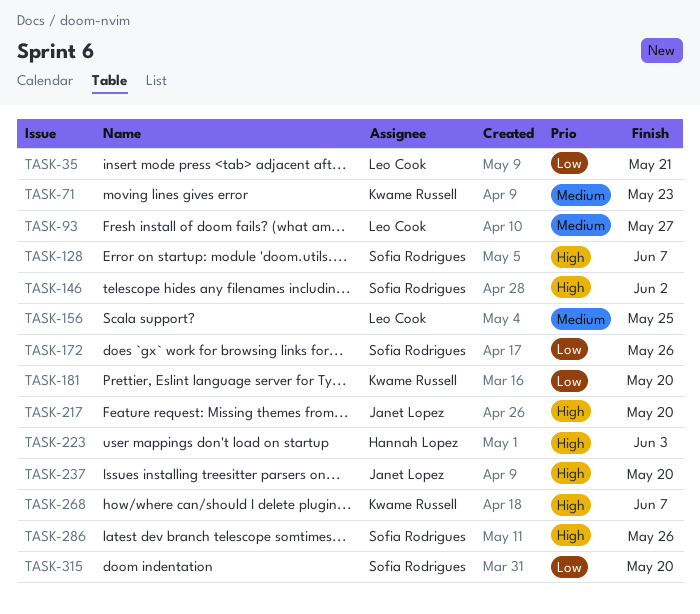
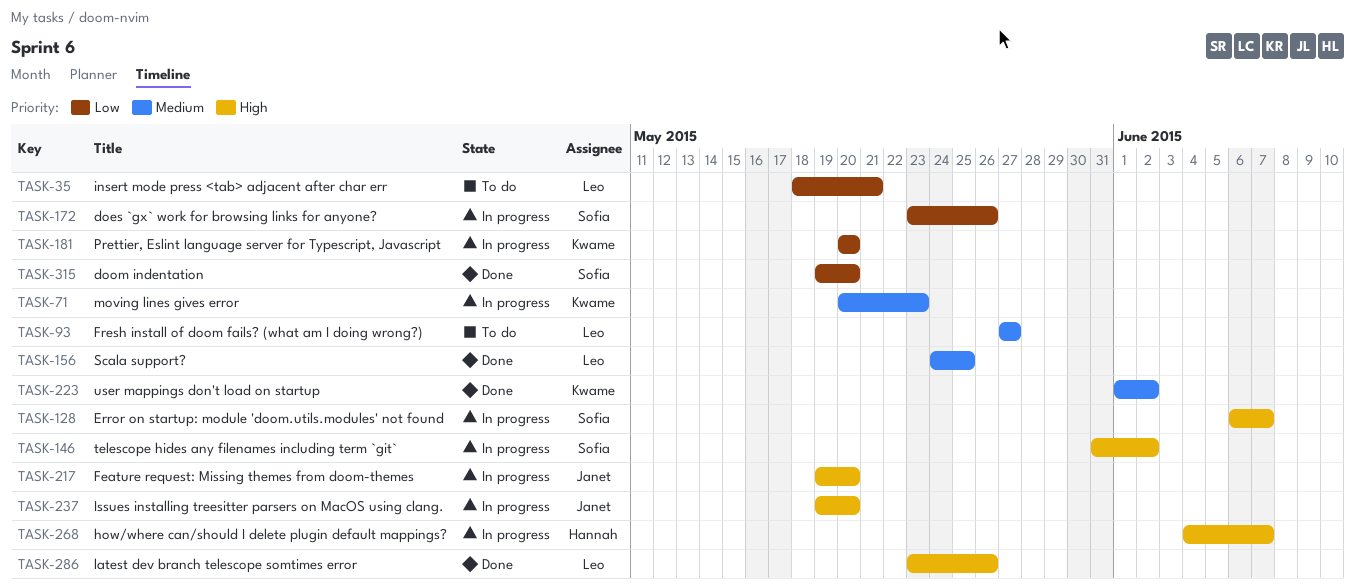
TASK-223, owner: Hannah Lopez -> Kwame Russell
TASK-223, priority: High -> Medium
TASK-223, due: Jun 3 -> Jun 2
TASK-268, owner: Kwame Russell -> Hannah Lopez
TASK-286, owner: Sofia Rodrigues -> Leo Cook

